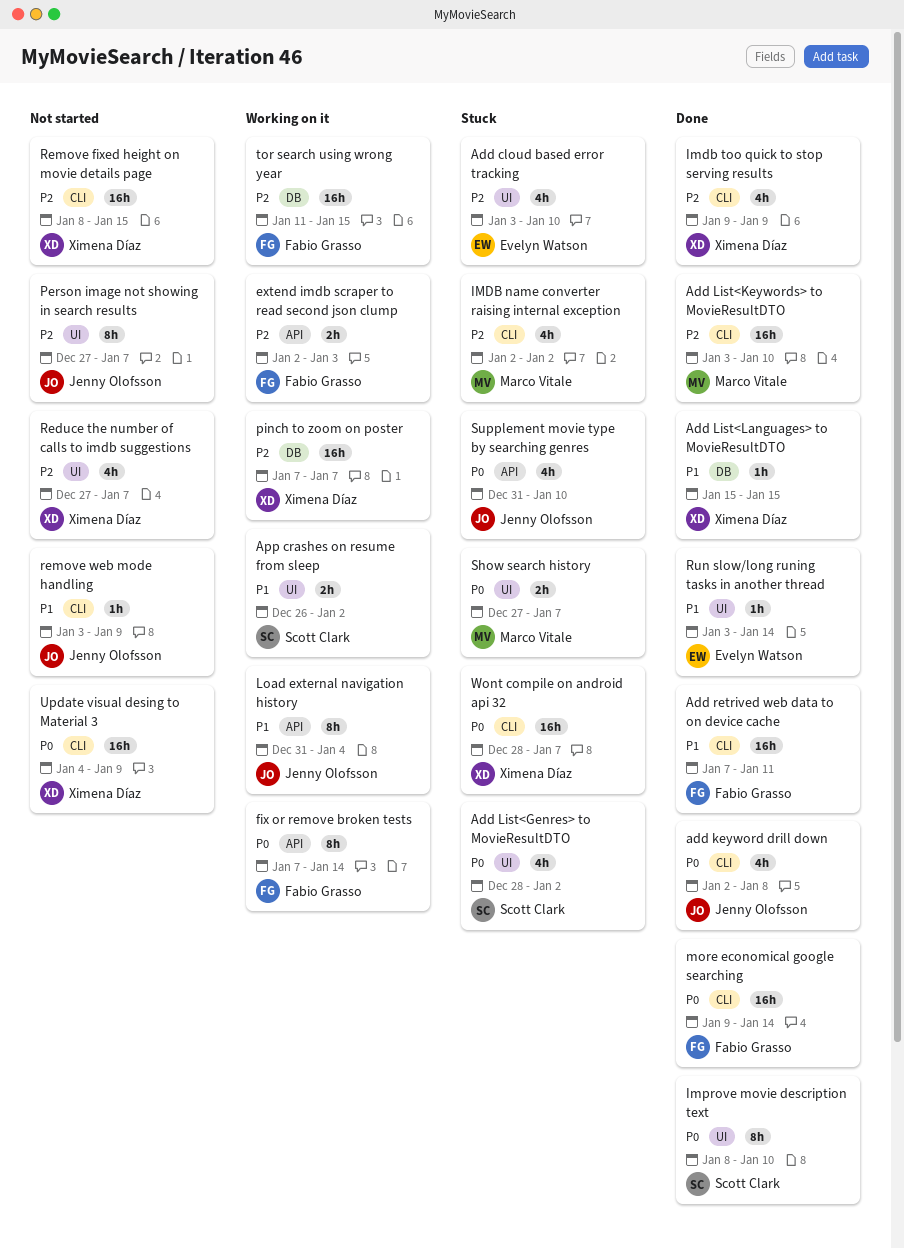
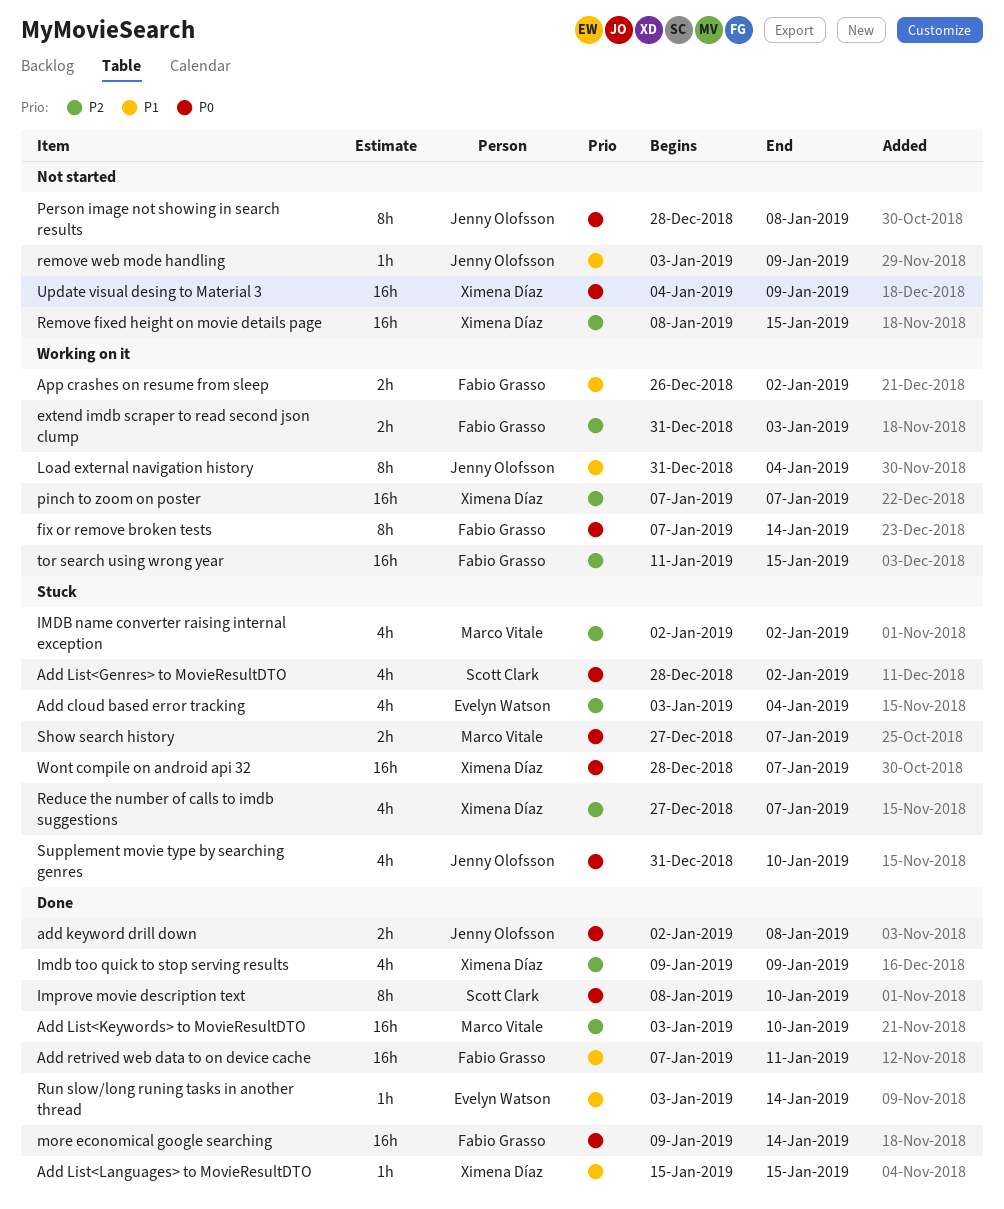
Add cloud based error tracking, due: Jan 10 -> Jan 4
add keyword drill down, estimate: 4h -> 2h
App crashes on resume from sleep, owner: Scott Clark -> Fabio Grasso
extend imdb scraper to read second json clump, start: Jan 2 -> Dec 31
Person image not showing in search results, priority: P2 -> P0
Person image not showing in search results, start: Dec 27 -> Dec 28
Person image not showing in search results, due: Jan 7 -> Jan 8
Reduce the number of calls to imdb suggestions, status: Not started -> Stuck

